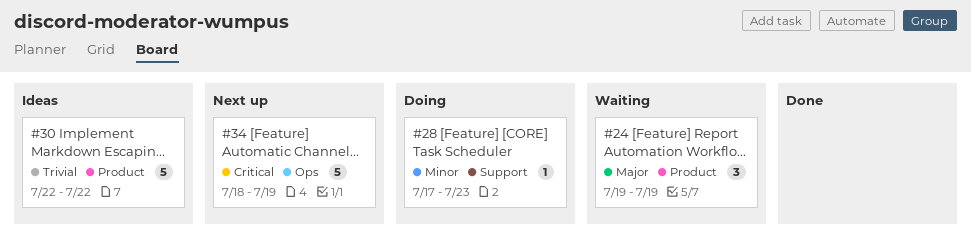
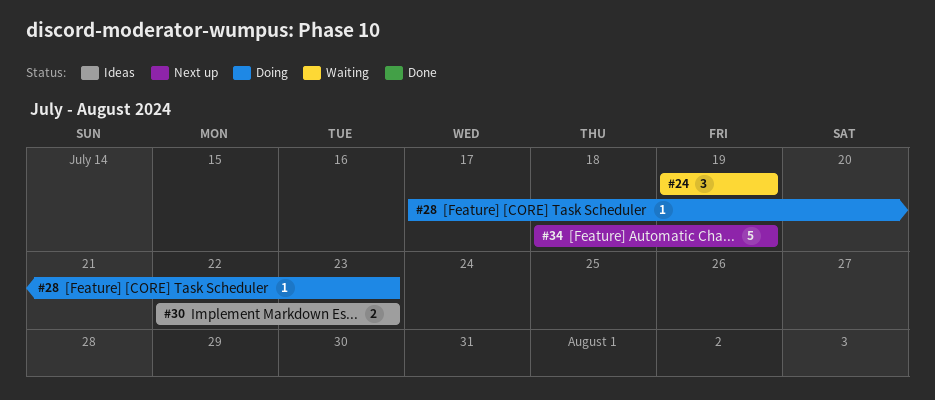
#30, estimate: 5 -> 2
#30, due: Jul 22 -> Jul 23

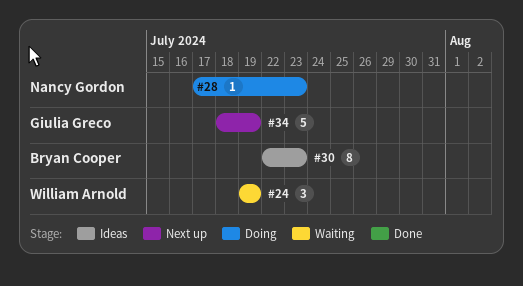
#30, estimate: 2 -> 8

